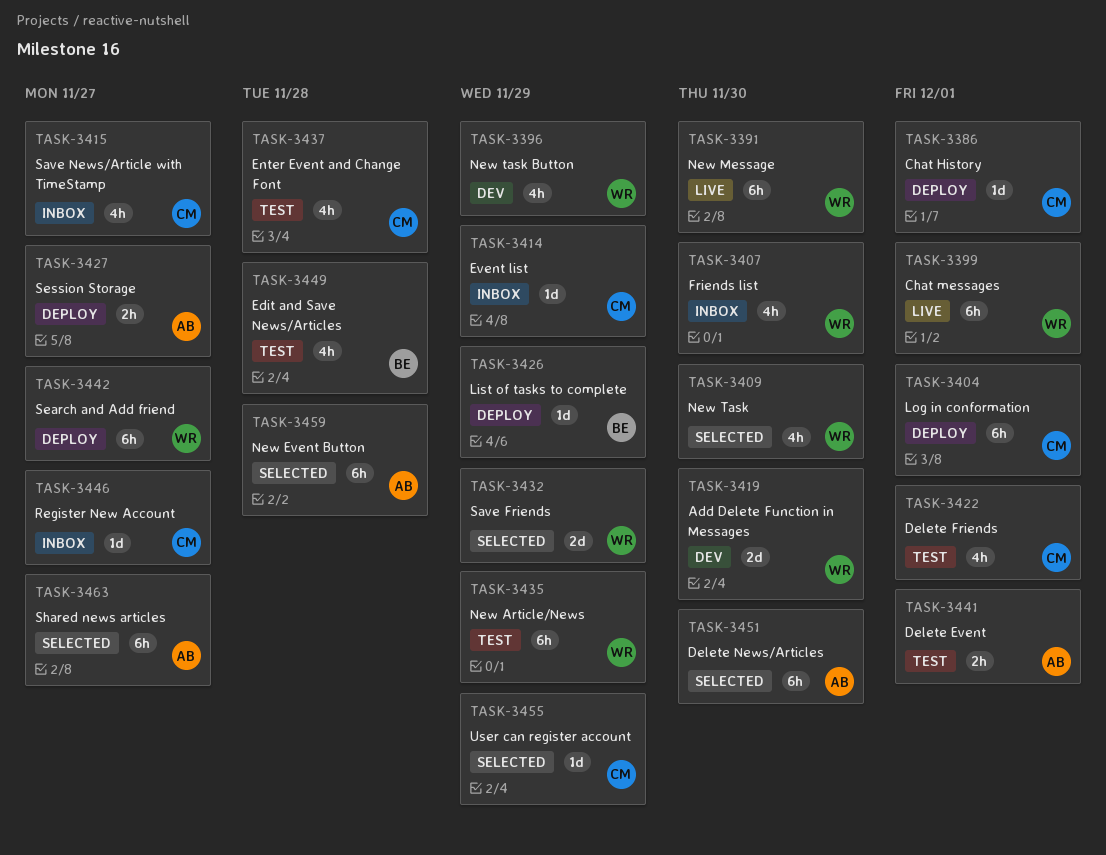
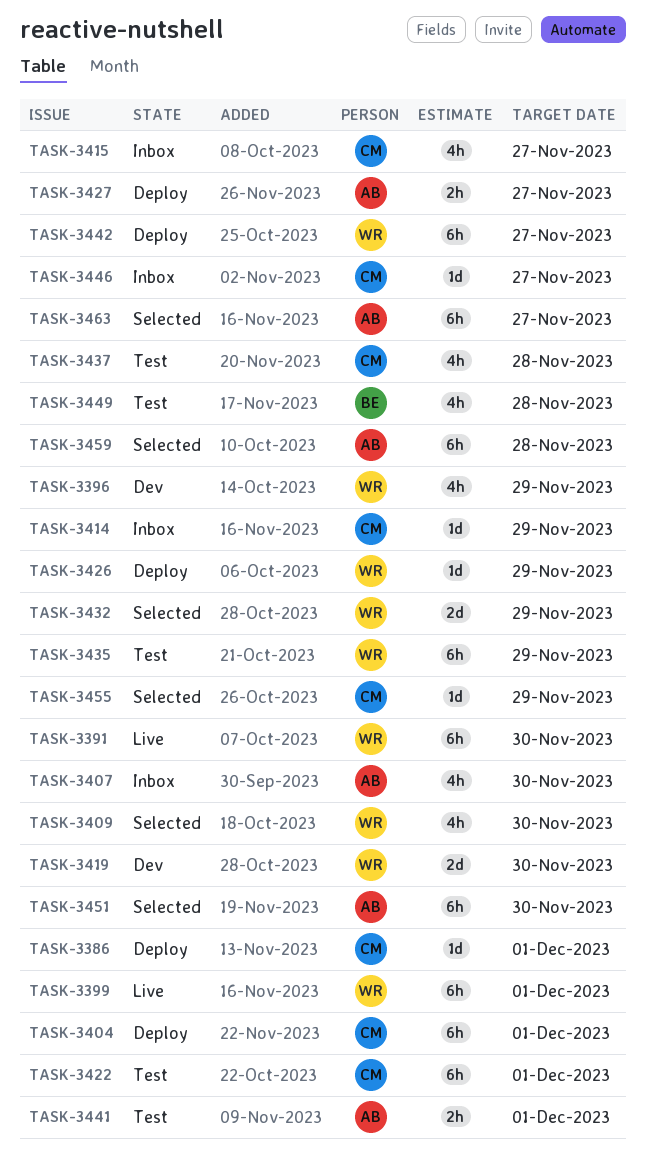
TASK-3407, owner: WR -> AB
TASK-3422, estimate: 4h -> 6h
TASK-3426, owner: BE -> WR

